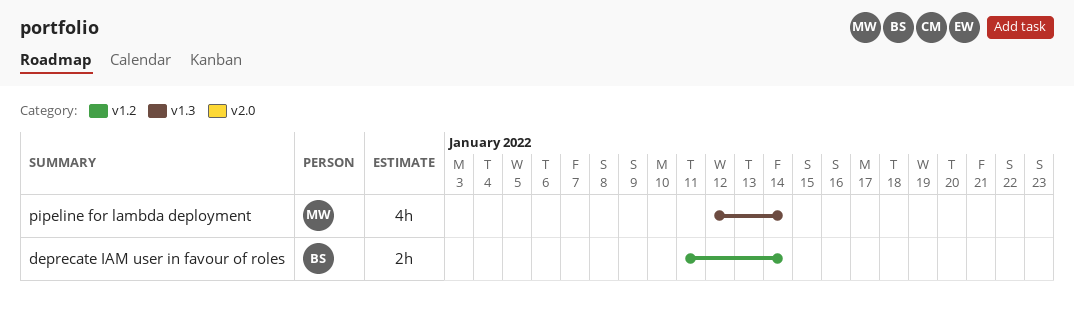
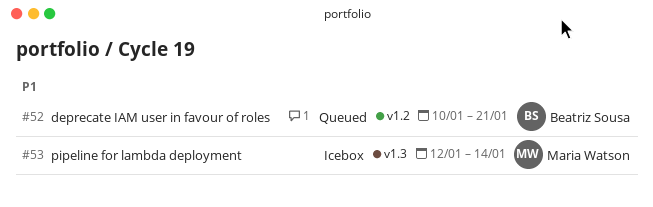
deprecate IAM user in favour of roles, start: Jan 11 -> Jan 10
deprecate IAM user in favour of roles, due: Jan 14 -> Jan 21

